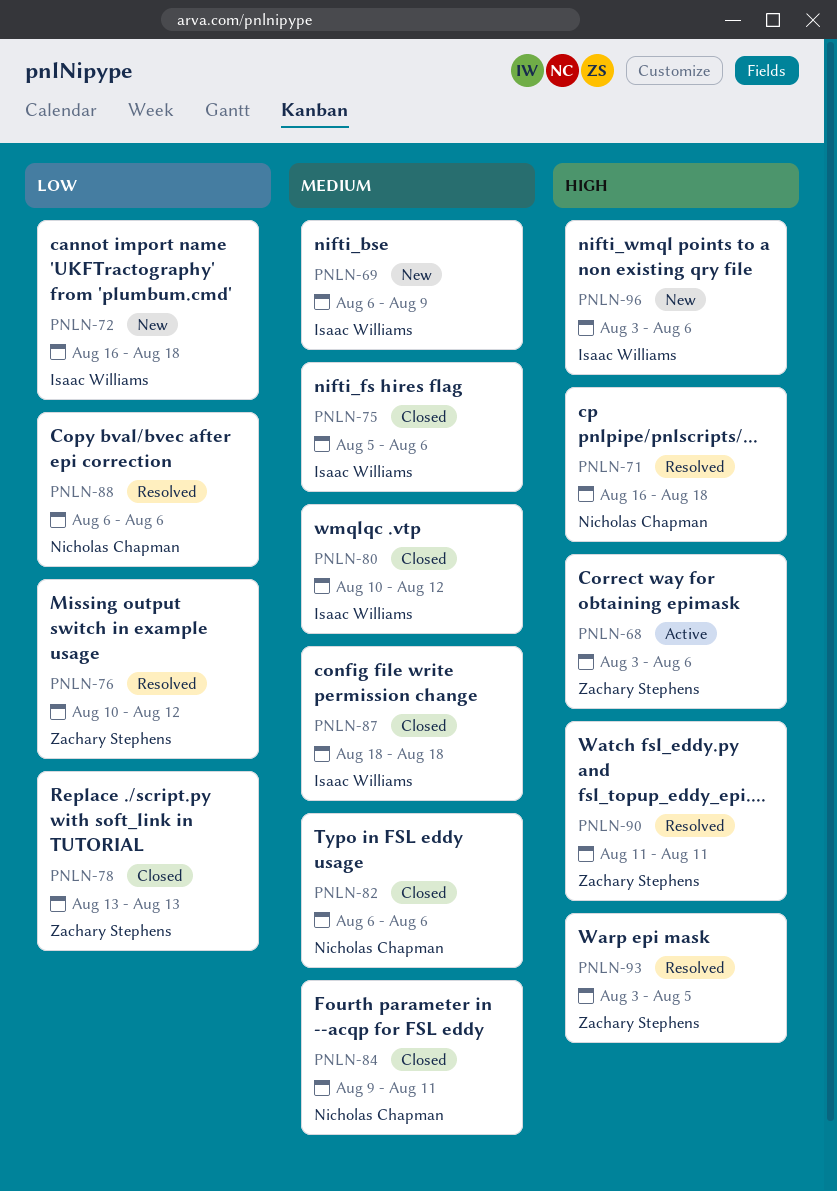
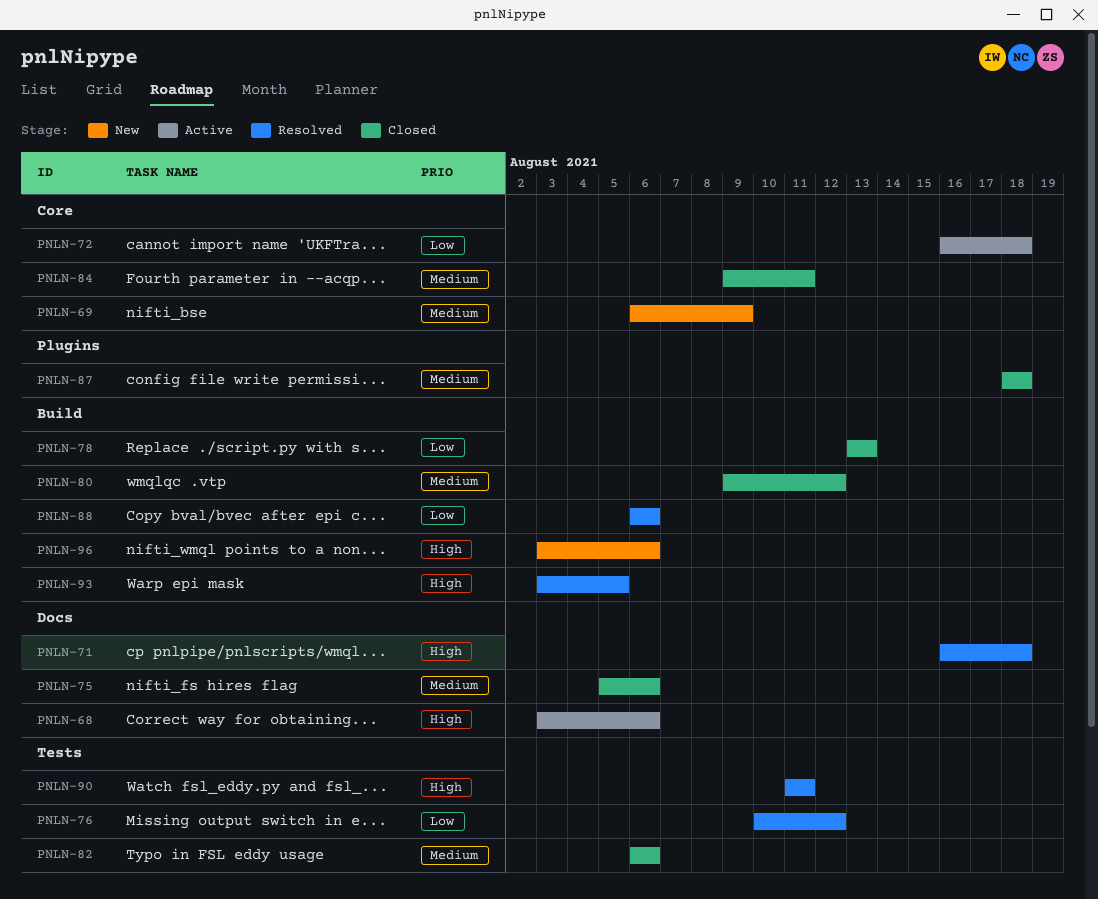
PNLN-72, status: New -> Active
PNLN-80, start: Aug 10 -> Aug 9

